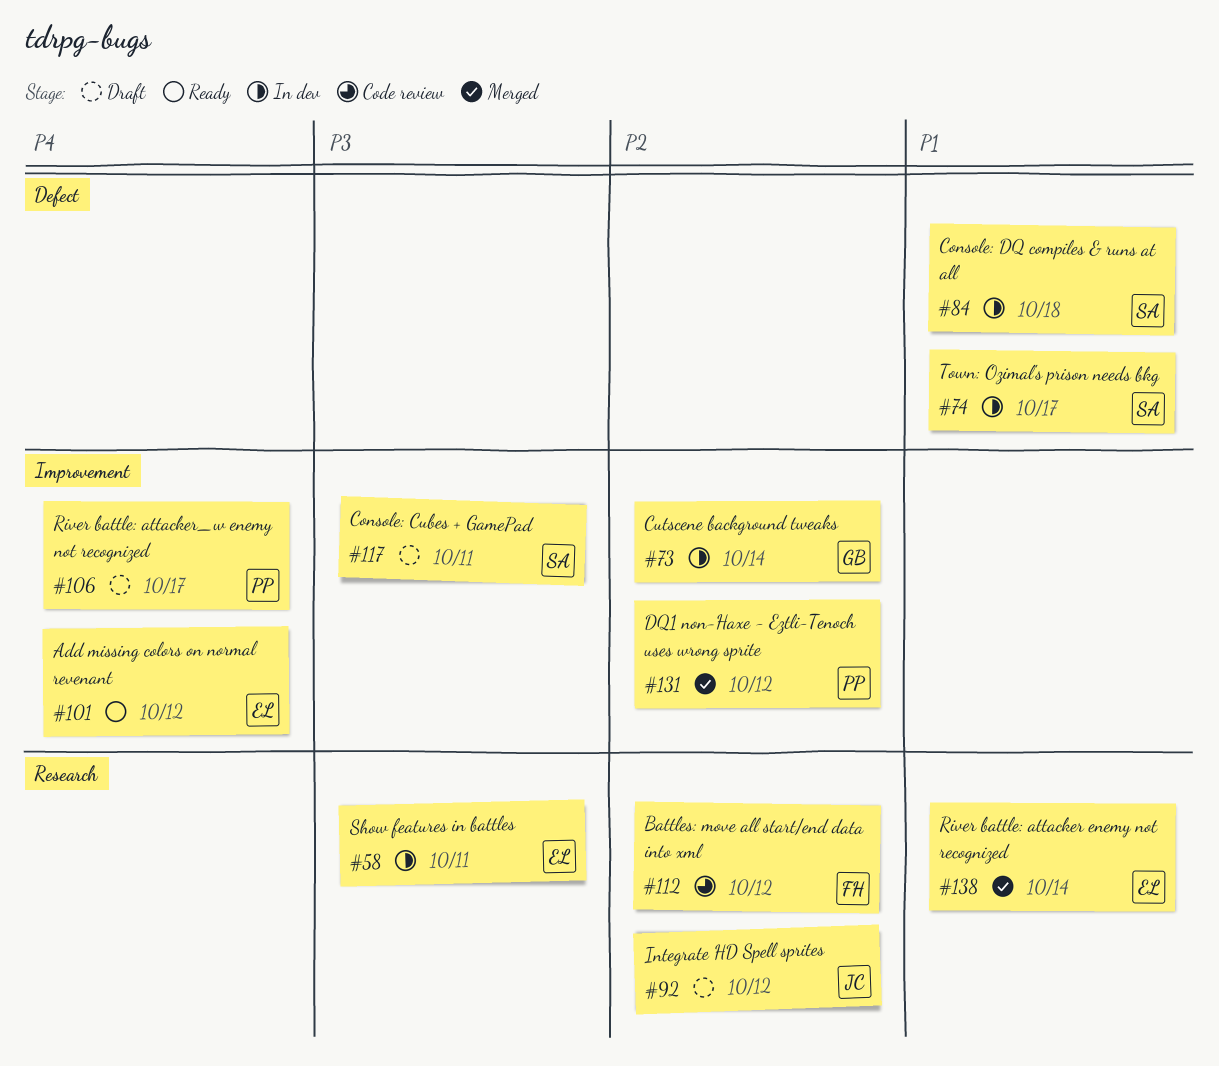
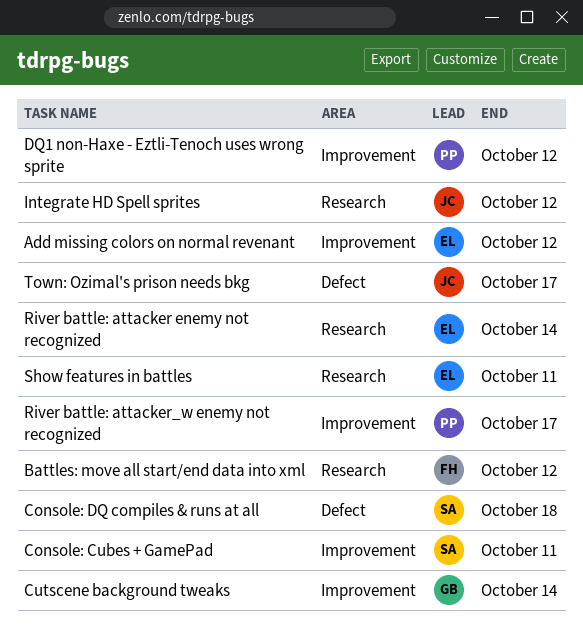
Town: Ozimal's prison needs bkg, owner: SA -> JC

